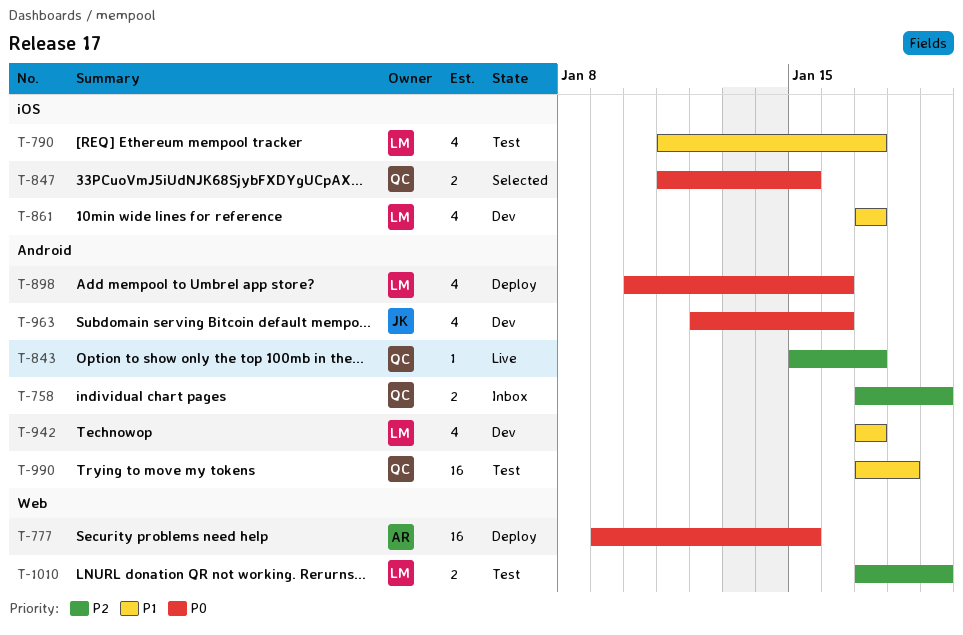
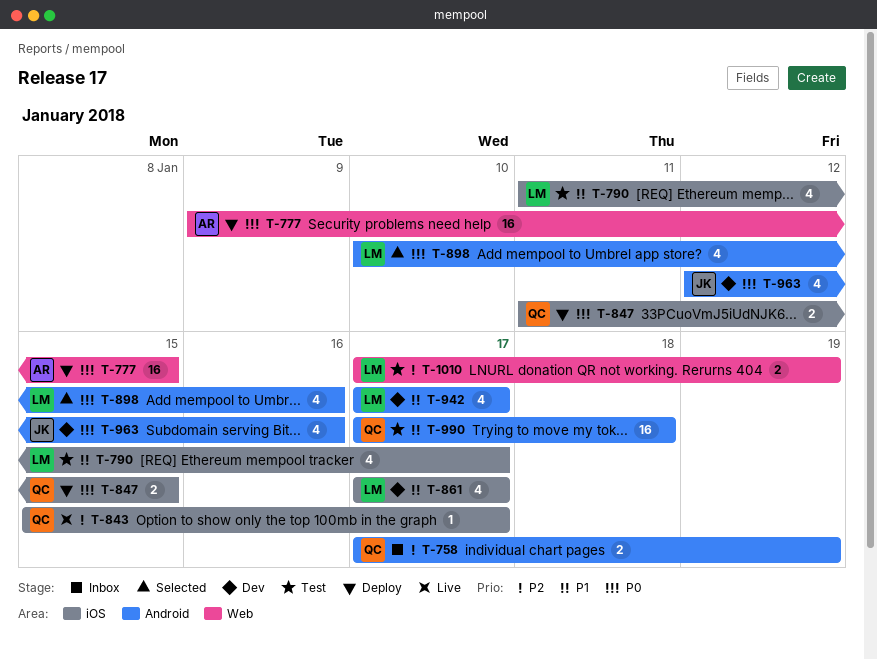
T-843, label: Android -> iOS
T-847, status: Selected -> Deploy
T-898, status: Deploy -> Selected

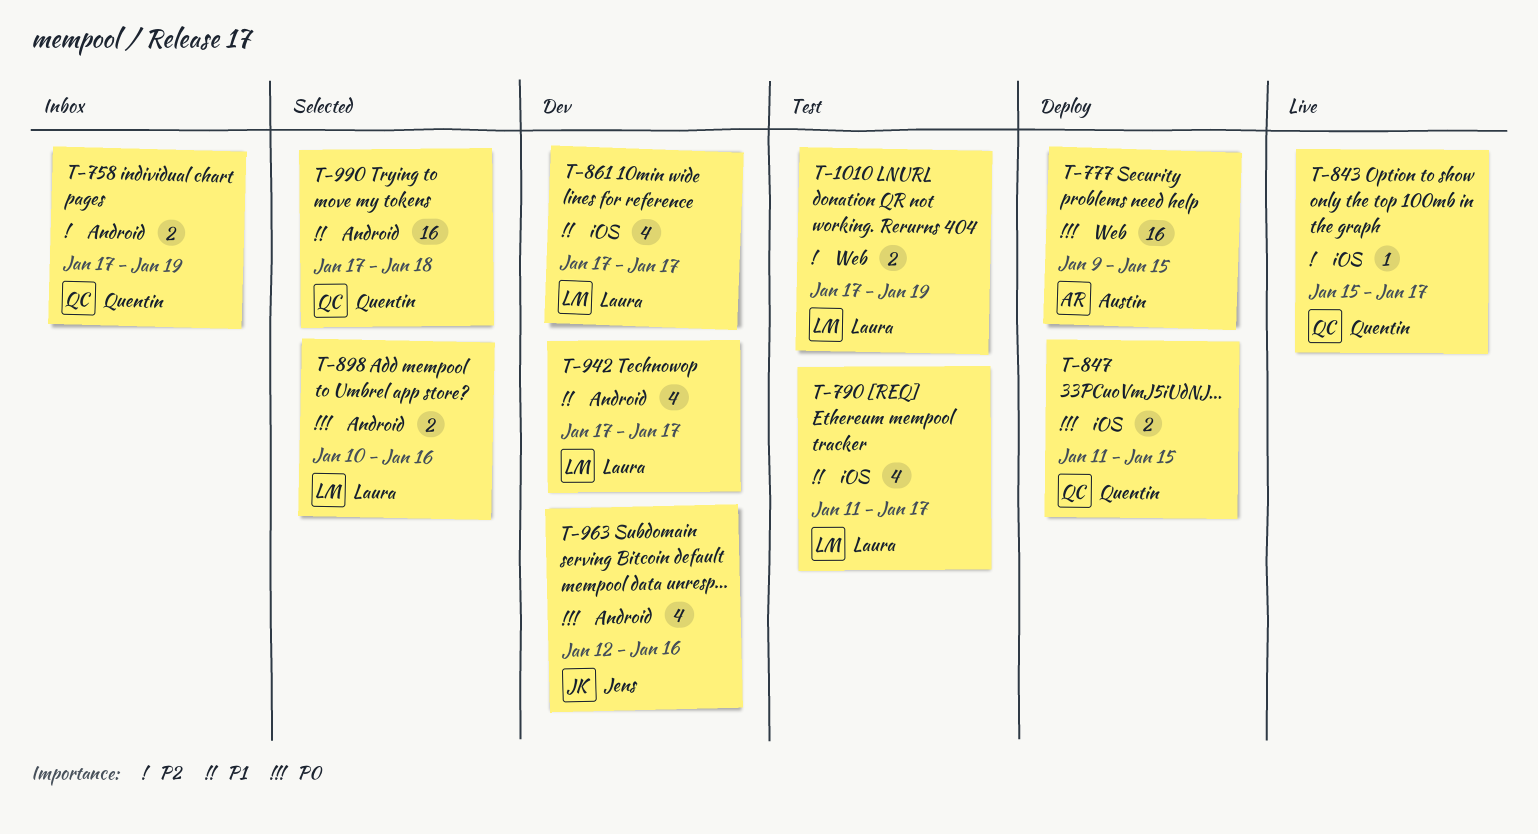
T-898, estimate: 4 -> 2
T-990, status: Test -> Selected

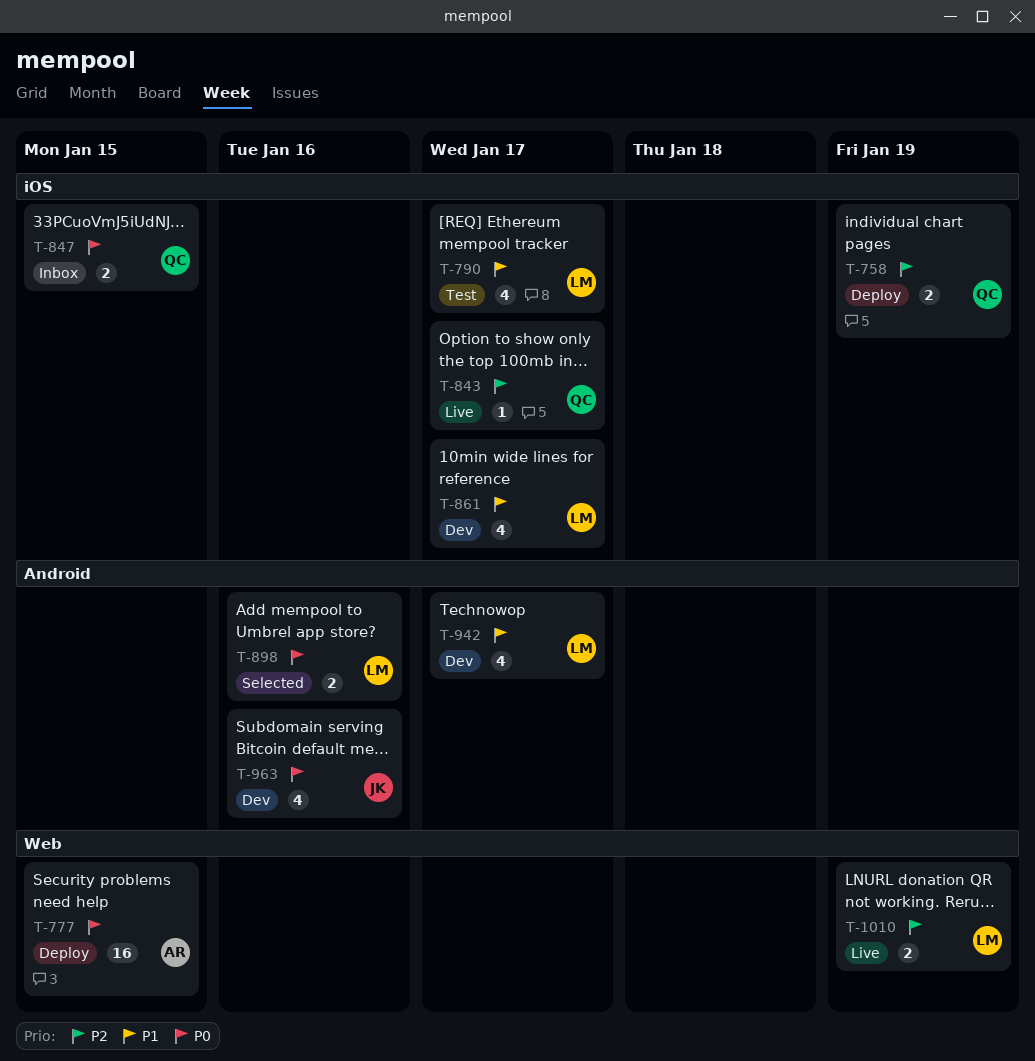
T-758, status: Inbox -> Deploy
T-758, label: Android -> iOS
T-847, status: Deploy -> Inbox
T-990: present -> none
T-1010, status: Test -> Live

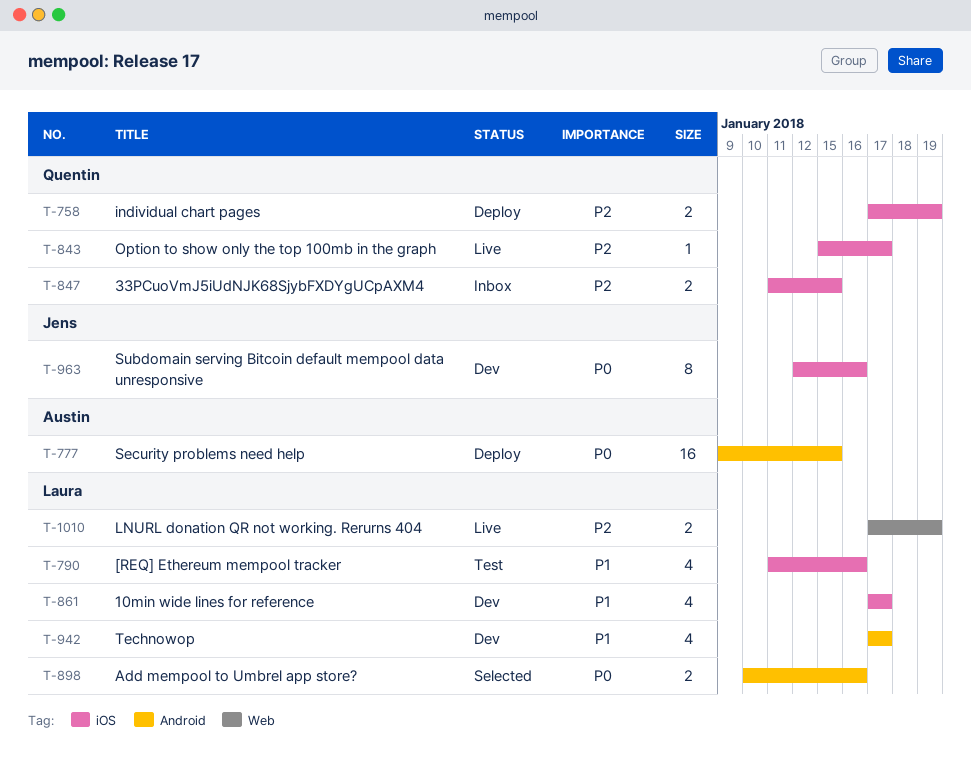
T-777, label: Web -> Android
T-790, due: Jan 17 -> Jan 16
T-847, priority: P0 -> P2
T-963, label: Android -> iOS
T-963, estimate: 4 -> 8

